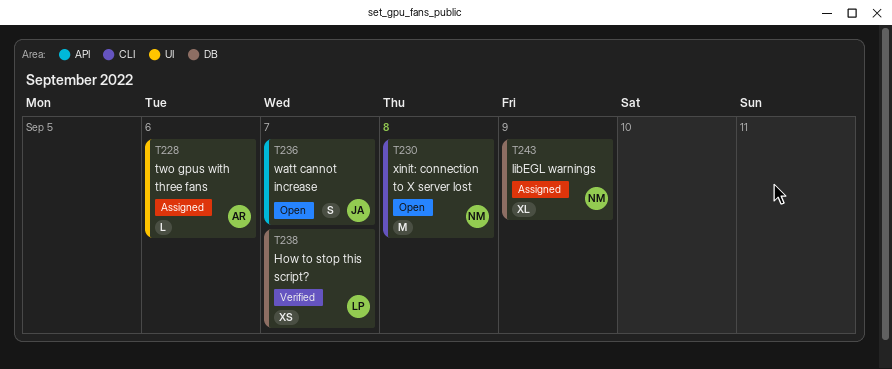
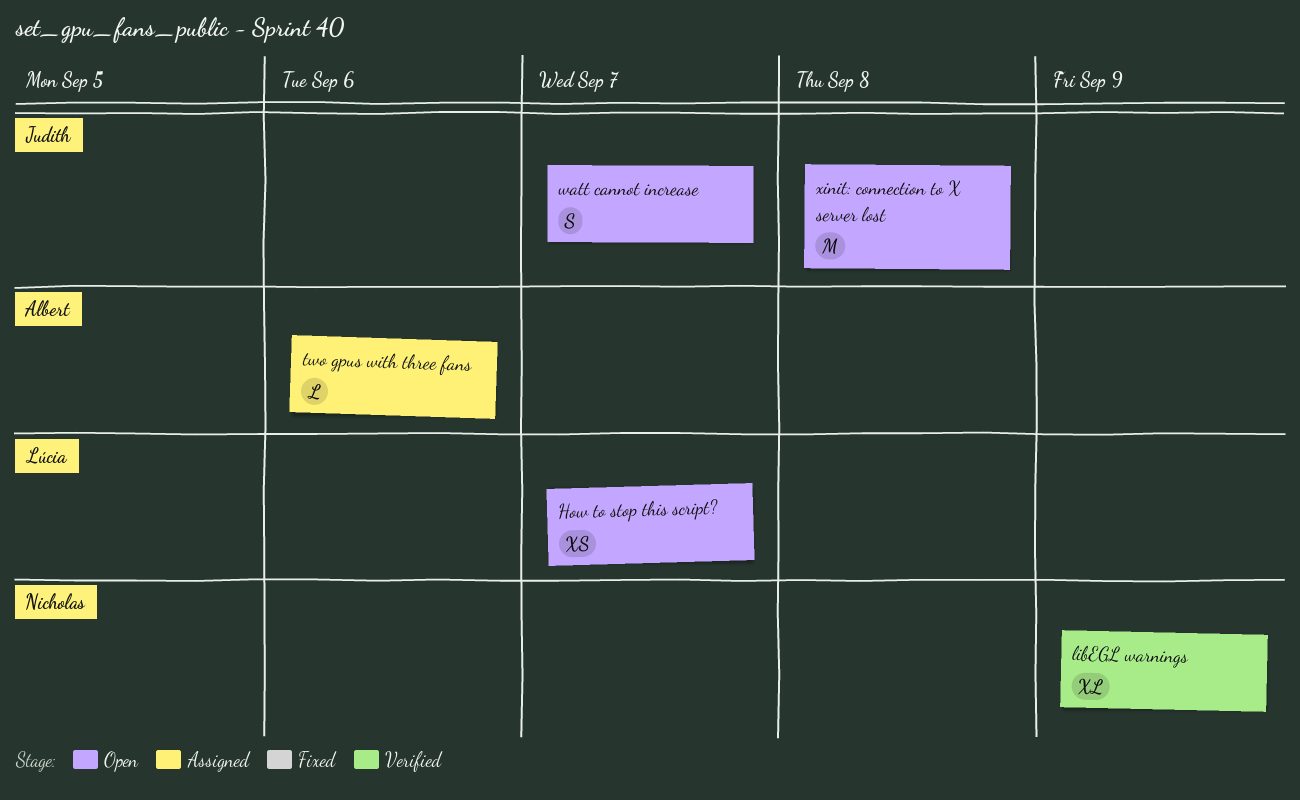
How to stop this script?, status: Verified -> Open
libEGL warnings, status: Assigned -> Verified
xinit: connection to X server lost, owner: Nicholas -> Judith

